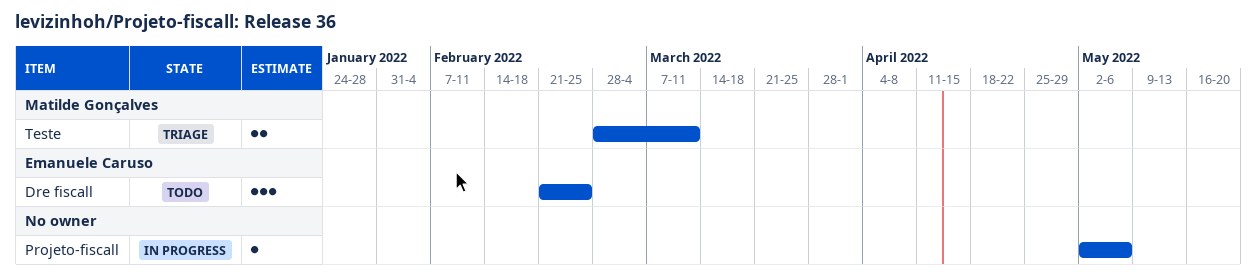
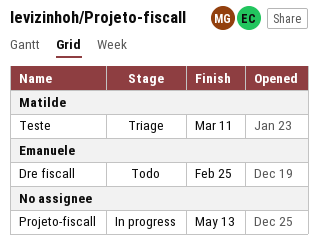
Projeto-fiscall, due: May 6 -> May 13

